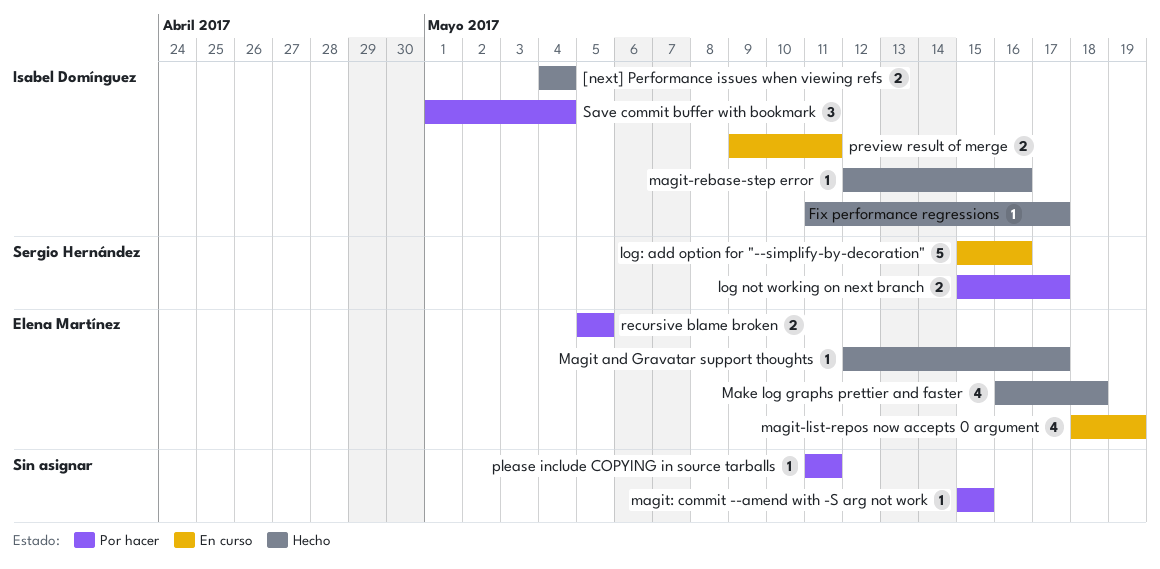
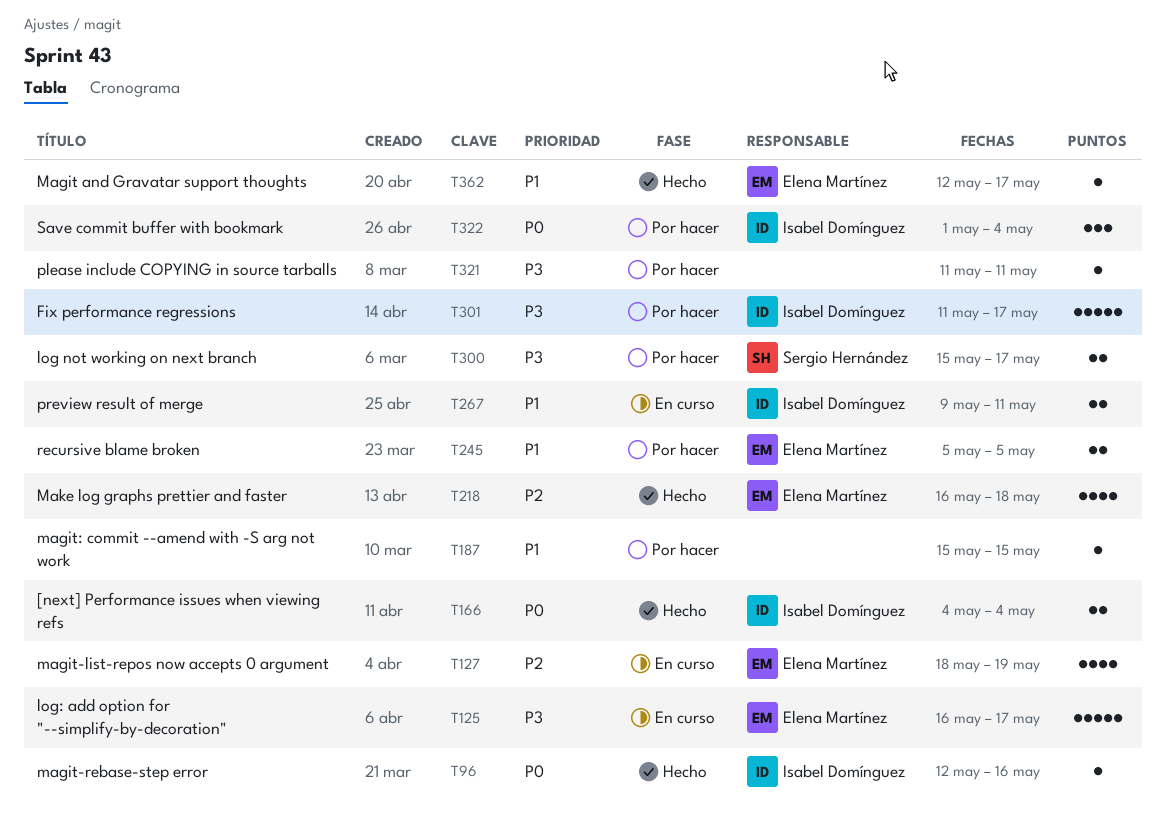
Fix performance regressions, status: Hecho -> Por hacer
Fix performance regressions, estimate: 1 -> 5
log: add option for "--simplify-by-decoration", owner: Sergio Hernández -> Elena Martínez
log: add option for "--simplify-by-decoration", start: May 15 -> May 16
log: add option for "--simplify-by-decoration", due: May 16 -> May 17

